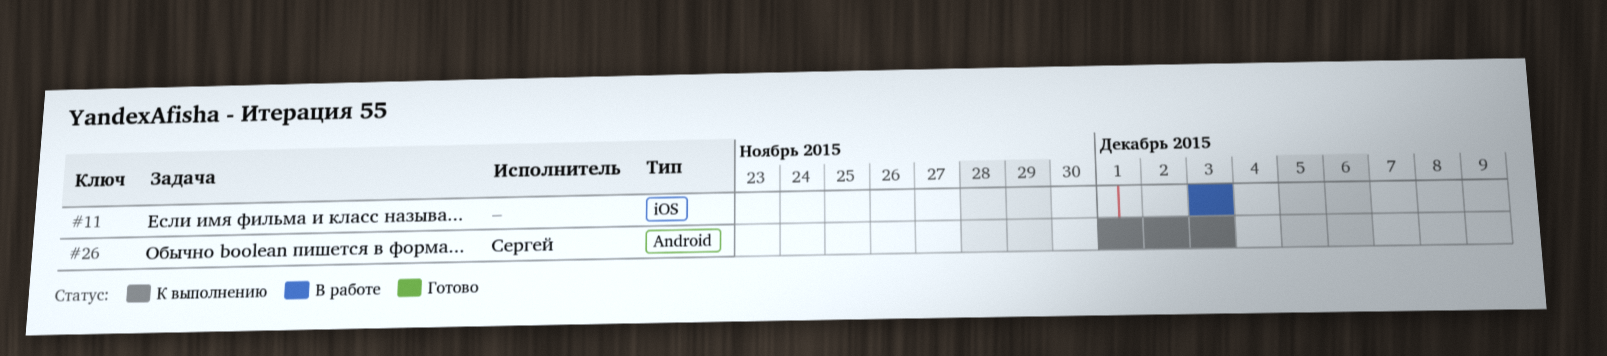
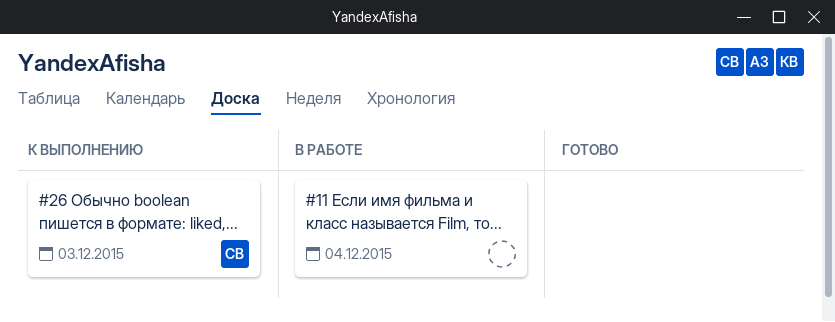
#11, due: Dec 3 -> Dec 4

